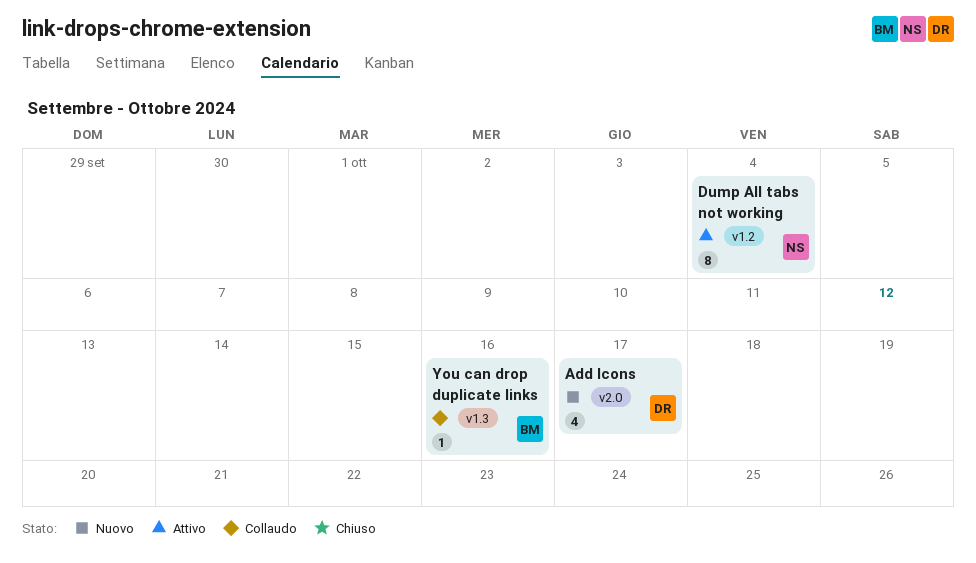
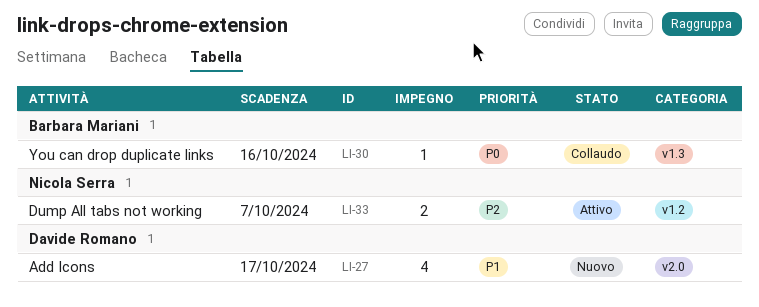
Dump All tabs not working, estimate: 8 -> 2
Dump All tabs not working, due: Oct 4 -> Oct 7

